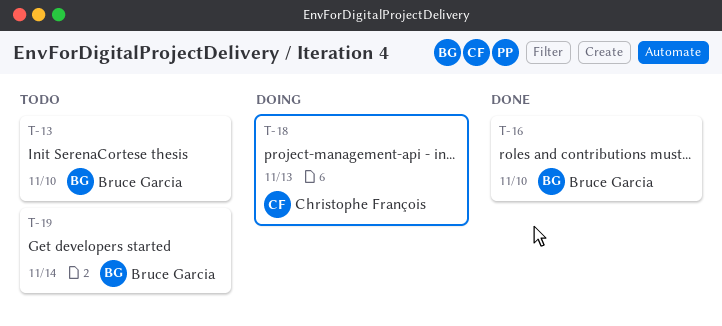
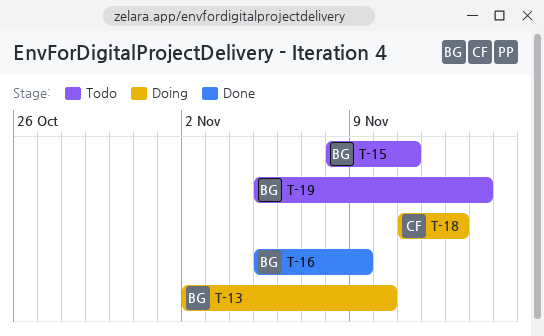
T-13, status: Todo -> Doing
T-15: none -> present
T-16, due: Nov 10 -> Nov 9

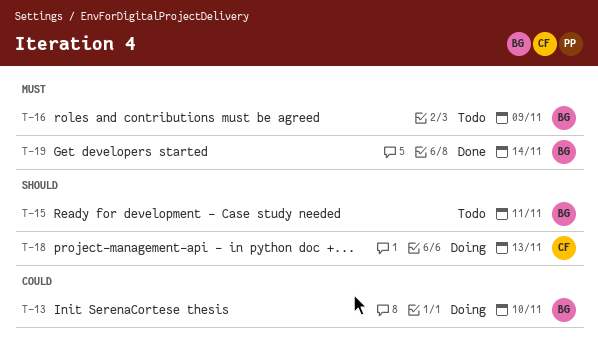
T-16, status: Done -> Todo
T-19, status: Todo -> Done

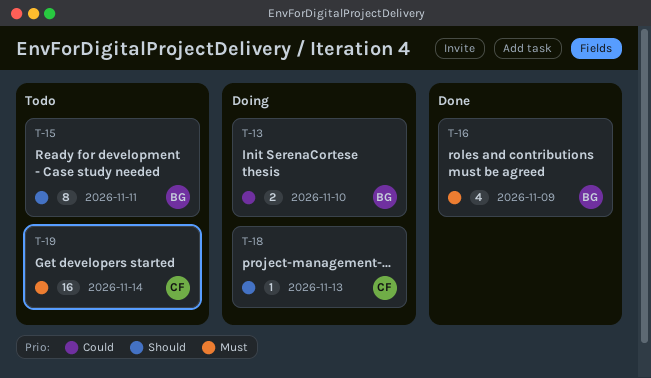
T-16, status: Todo -> Done
T-19, status: Done -> Todo
T-19, owner: BG -> CF

